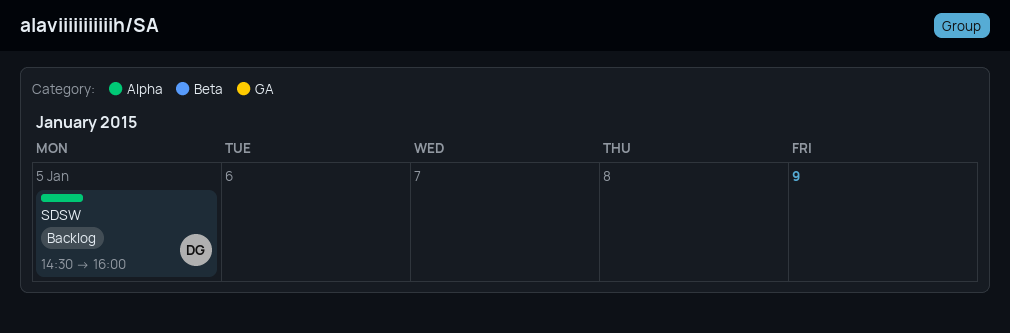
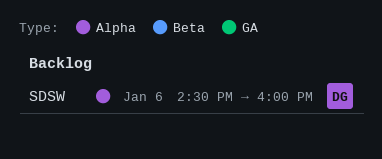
SDSW, day: Jan 5 -> Jan 6

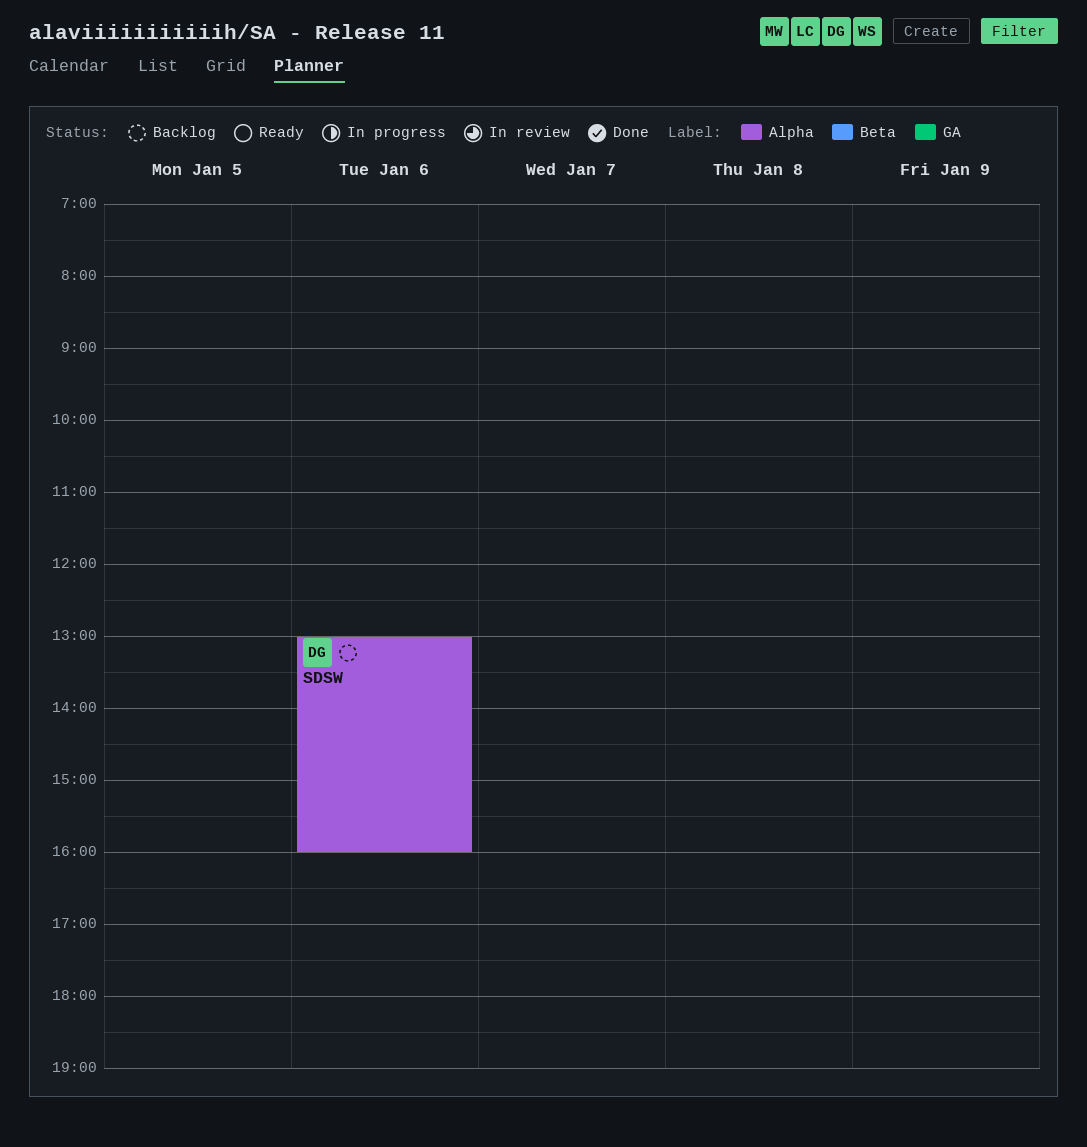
SDSW, begins: 14:30 -> 13:00

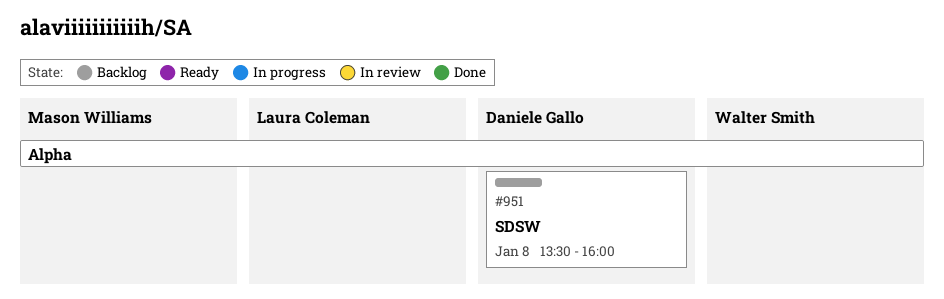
SDSW, day: Jan 6 -> Jan 8
SDSW, begins: 13:00 -> 13:30

